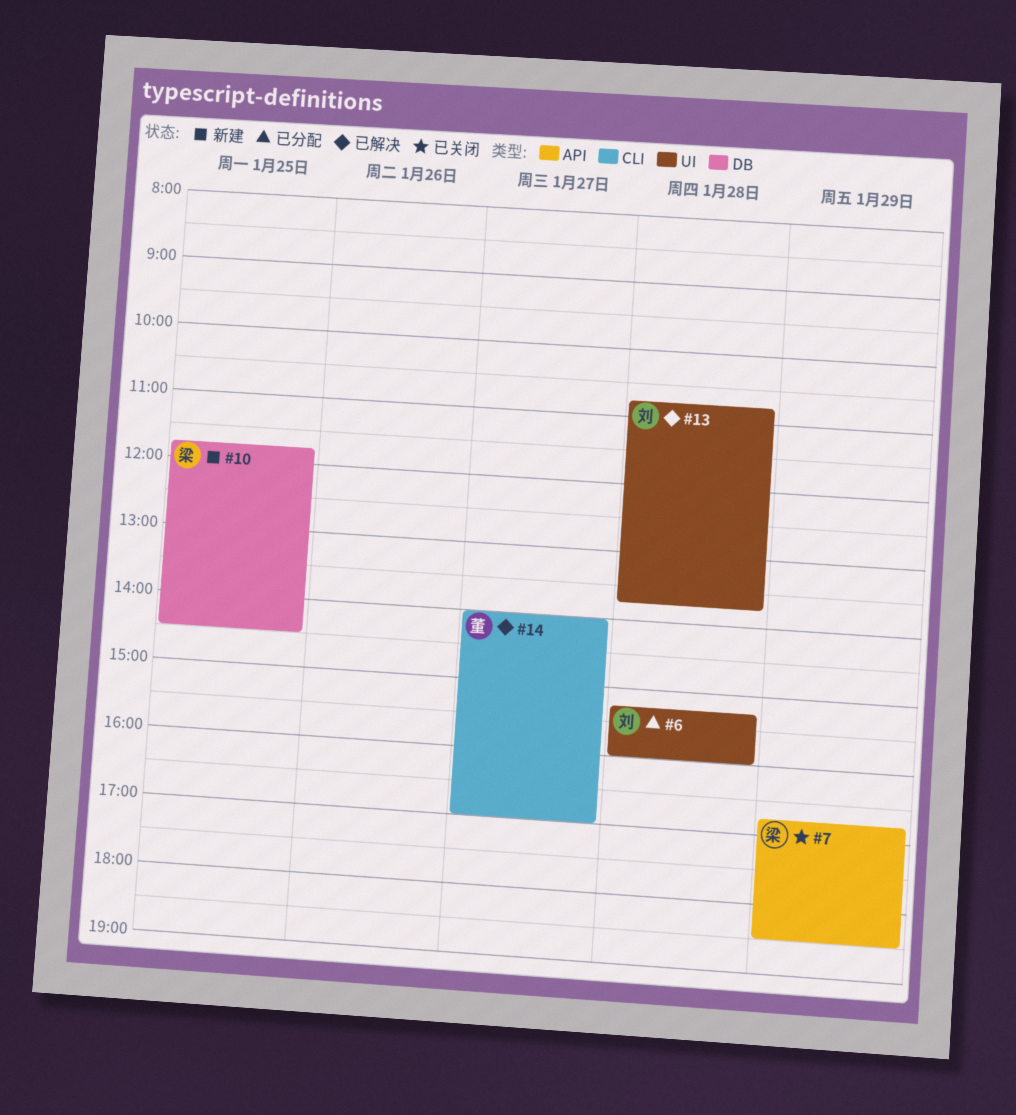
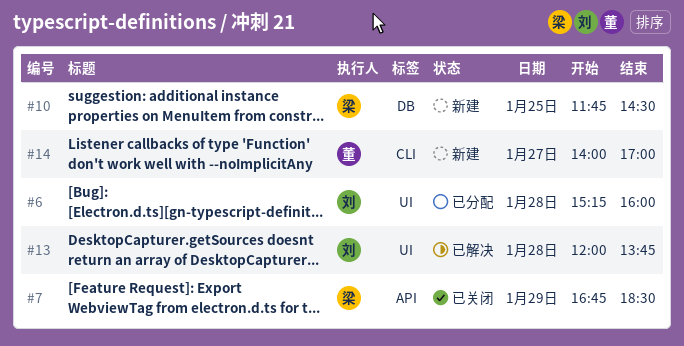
#13, begins: 10:45 -> 12:00
#14, status: 已解决 -> 新建

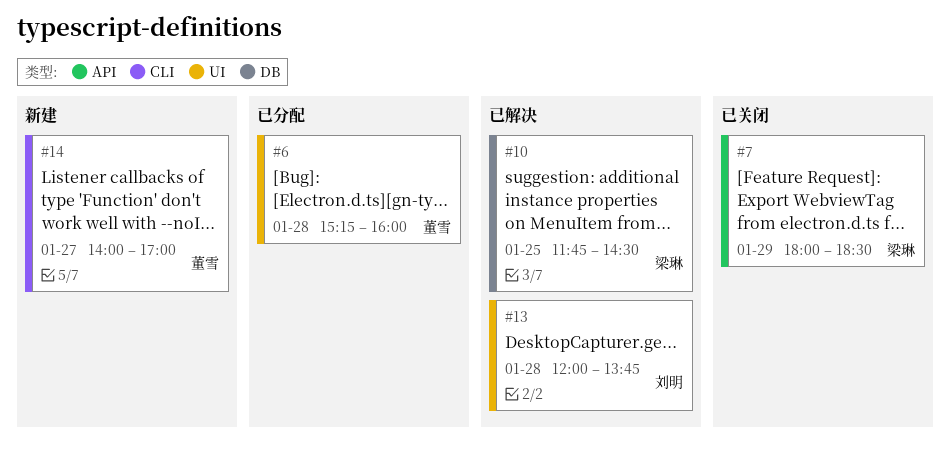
#6, owner: 刘明 -> 董雪
#7, begins: 16:45 -> 18:00
#10, status: 新建 -> 已解决

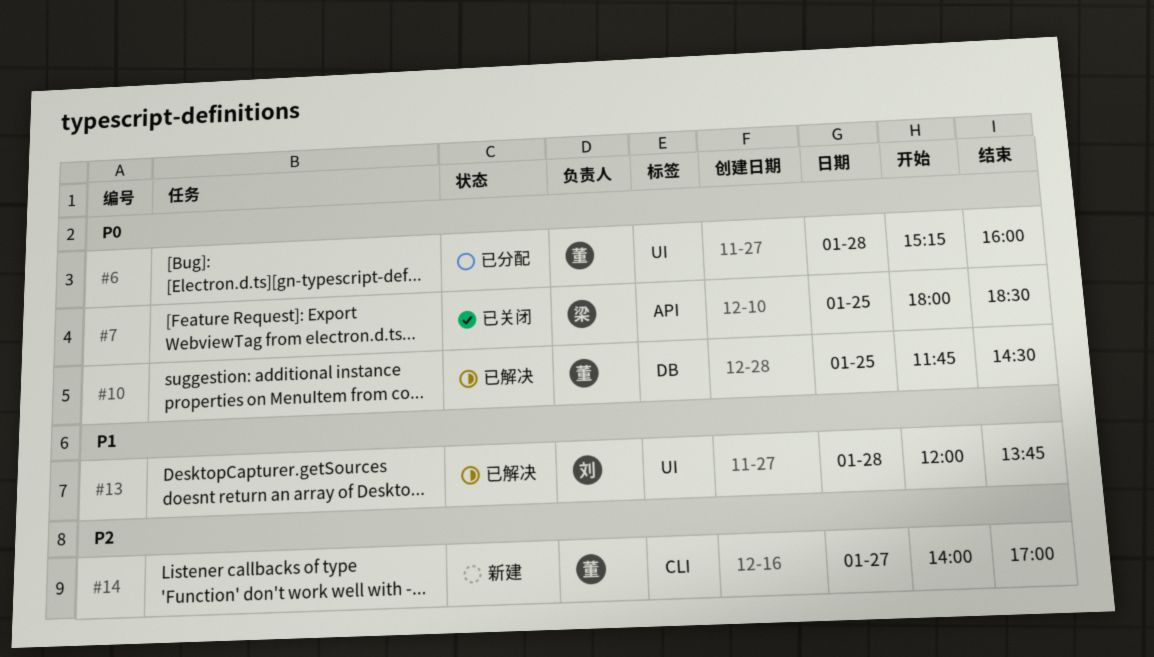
#7, day: Jan 29 -> Jan 25
#10, owner: 梁琳 -> 董雪

